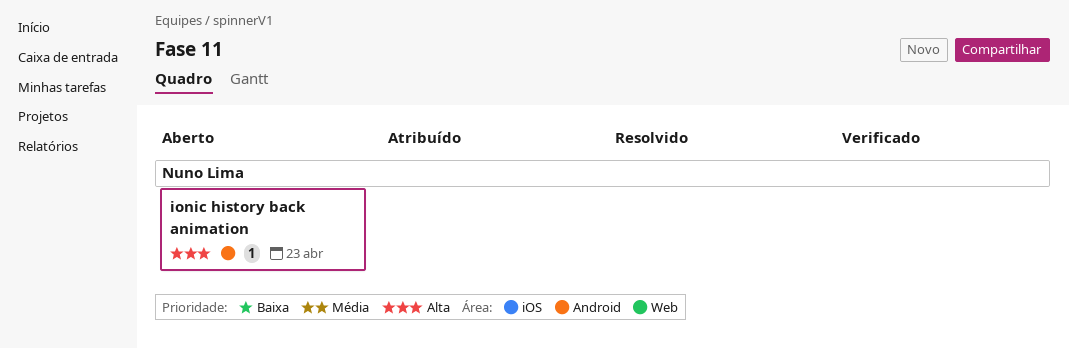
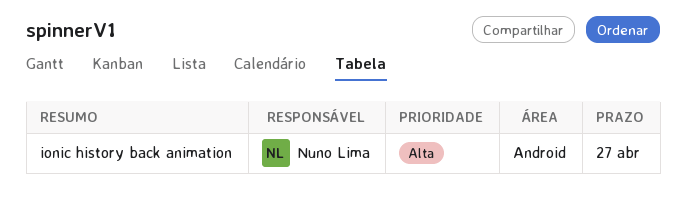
ionic history back animation, due: Apr 23 -> Apr 27

